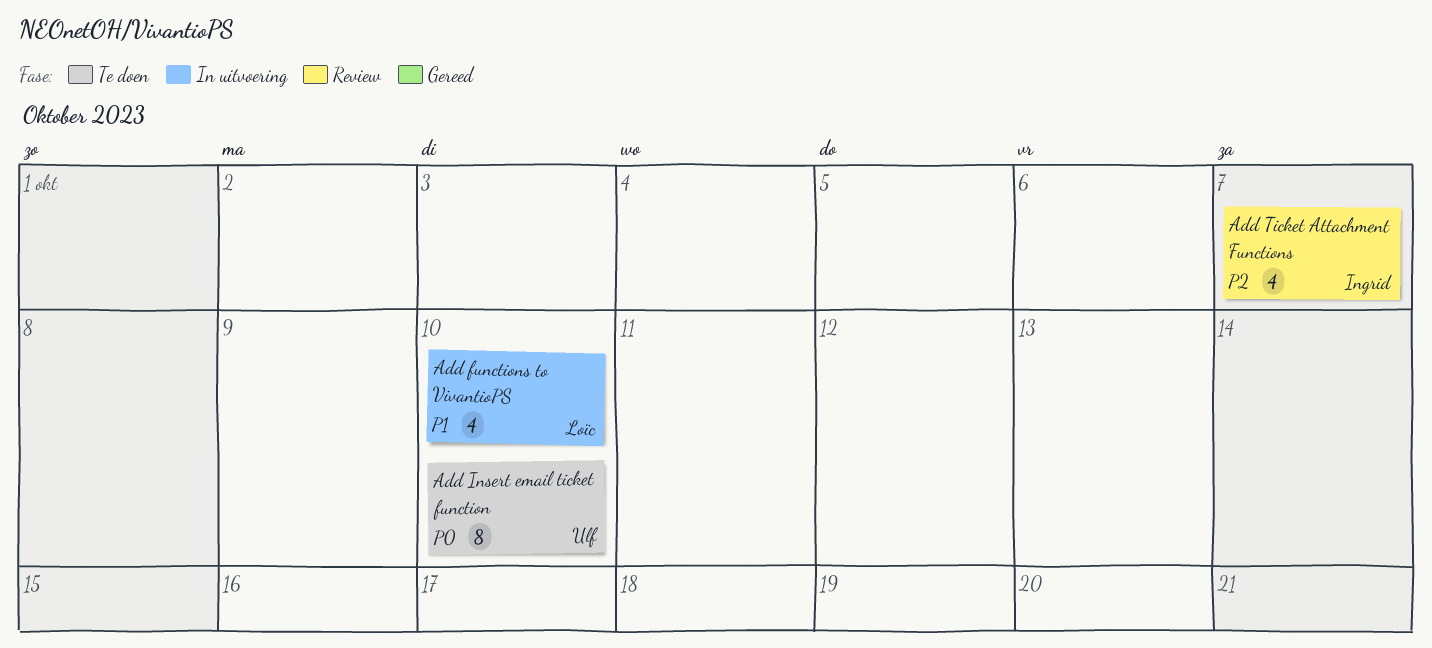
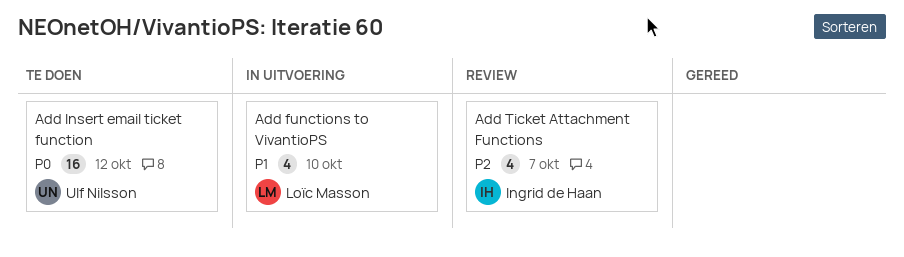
Add Insert email ticket function, estimate: 8 -> 16
Add Insert email ticket function, due: Oct 10 -> Oct 12

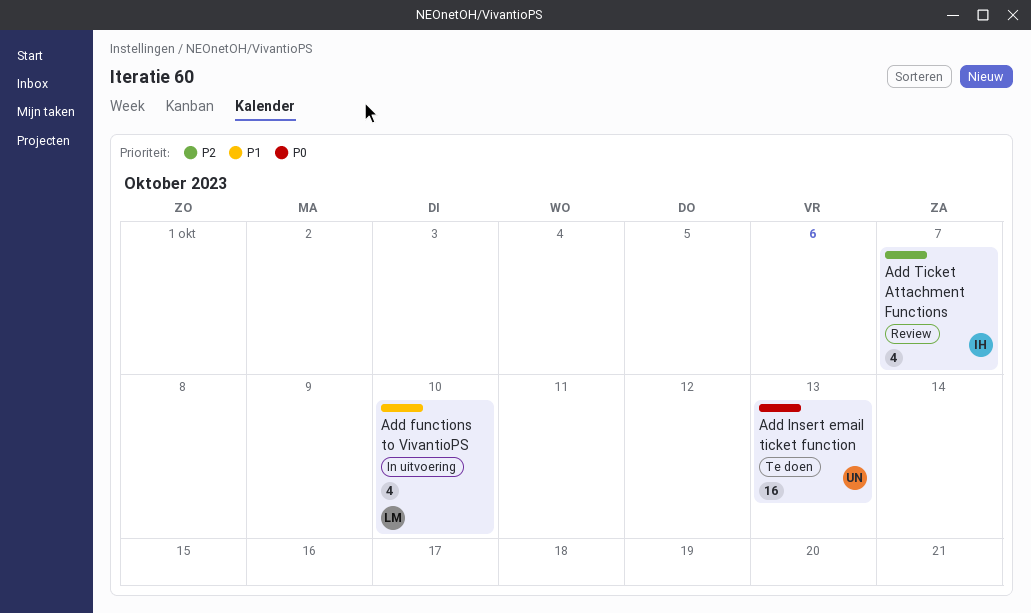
Add Insert email ticket function, due: Oct 12 -> Oct 13

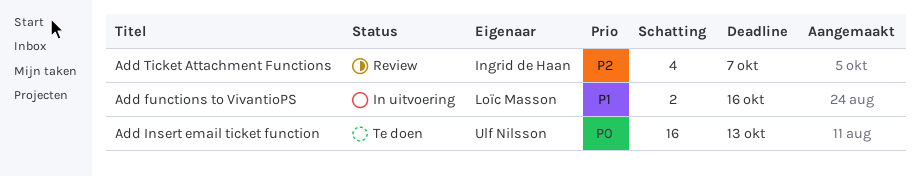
Add functions to VivantioPS, estimate: 4 -> 2
Add functions to VivantioPS, due: Oct 10 -> Oct 16

